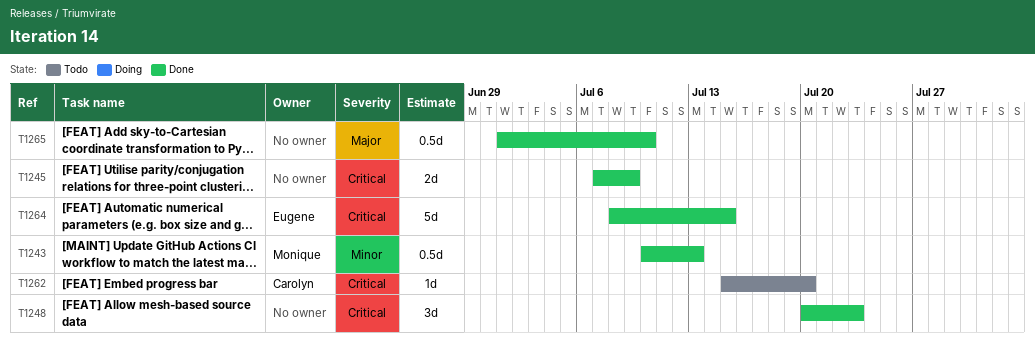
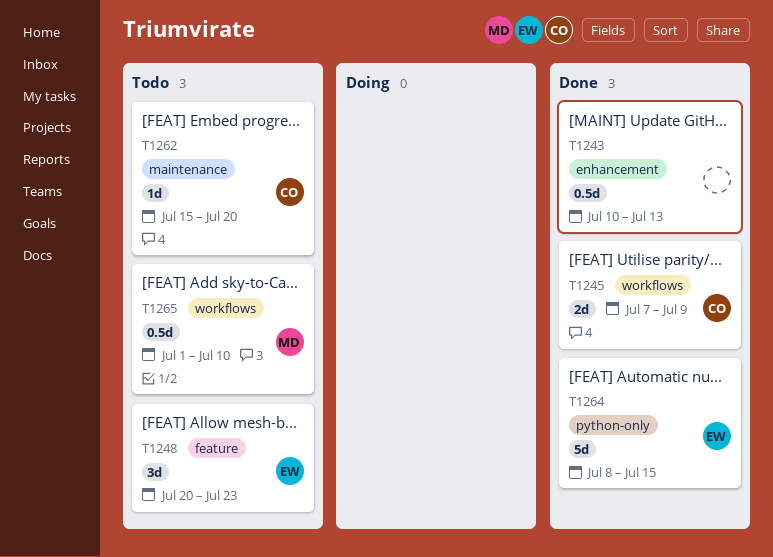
T1243, owner: Monique -> none
T1245, owner: none -> Carolyn
T1248, status: Done -> Todo
T1248, owner: none -> Eugene
T1265, status: Done -> Todo
T1265, owner: none -> Monique

